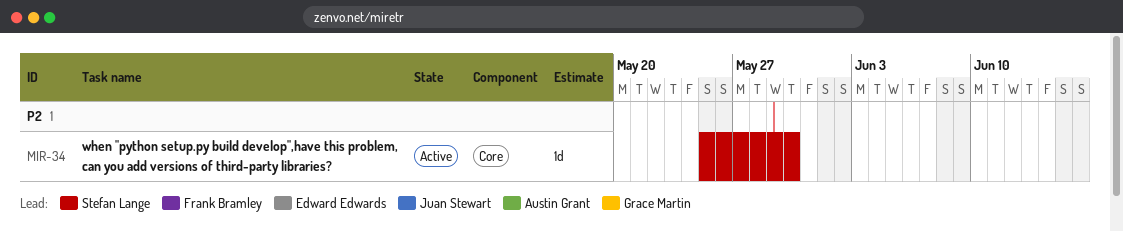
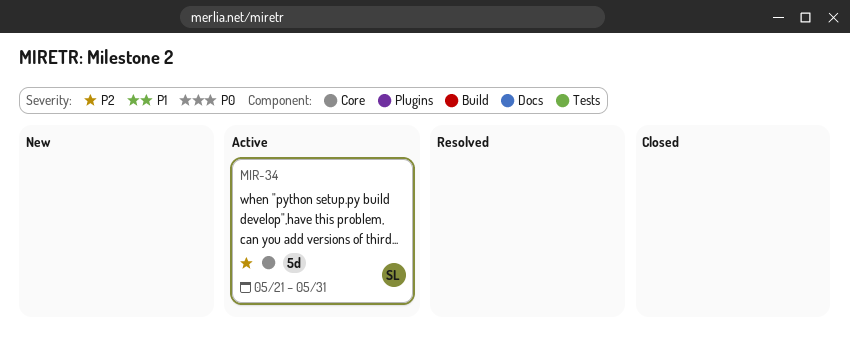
MIR-34, estimate: 1d -> 5d
MIR-34, start: May 25 -> May 21
MIR-34, due: May 30 -> May 31

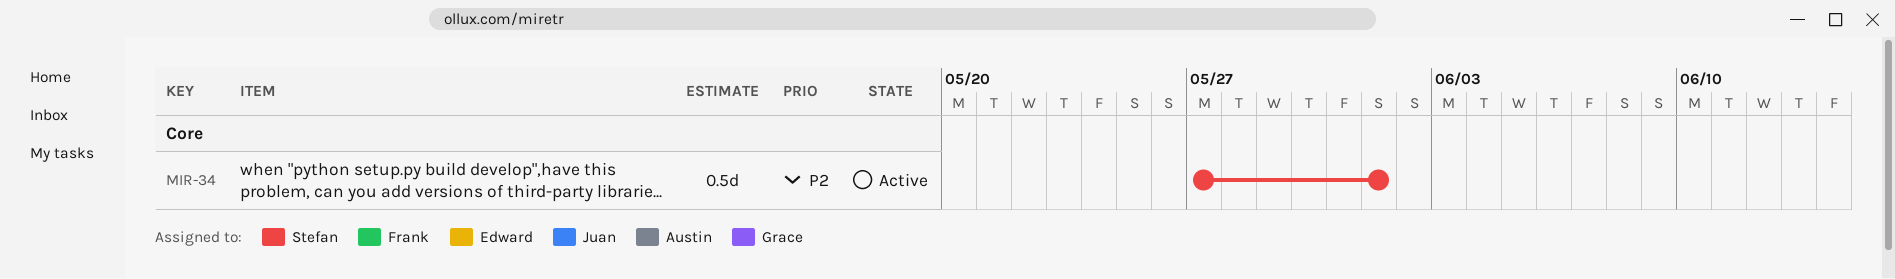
MIR-34, estimate: 5d -> 0.5d
MIR-34, start: May 21 -> May 27
MIR-34, due: May 31 -> Jun 1

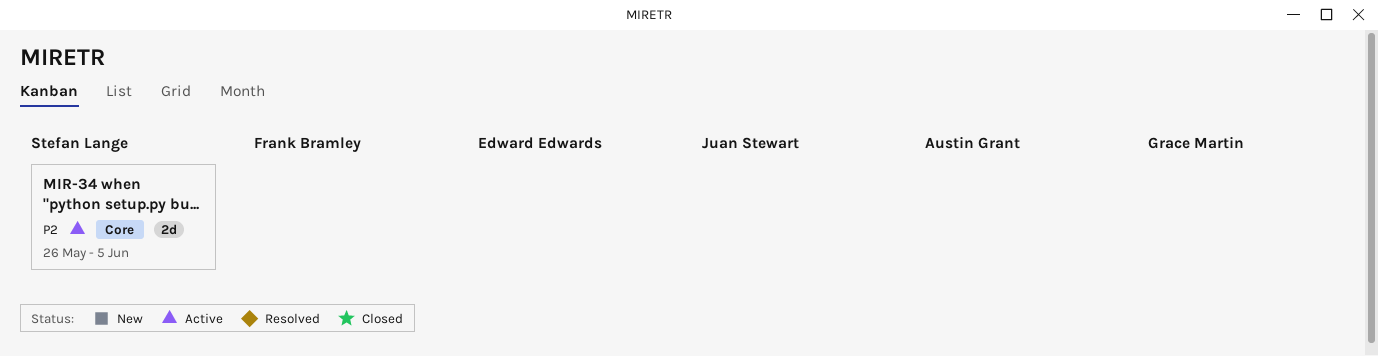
MIR-34, estimate: 0.5d -> 2d
MIR-34, start: May 27 -> May 26
MIR-34, due: Jun 1 -> Jun 5

